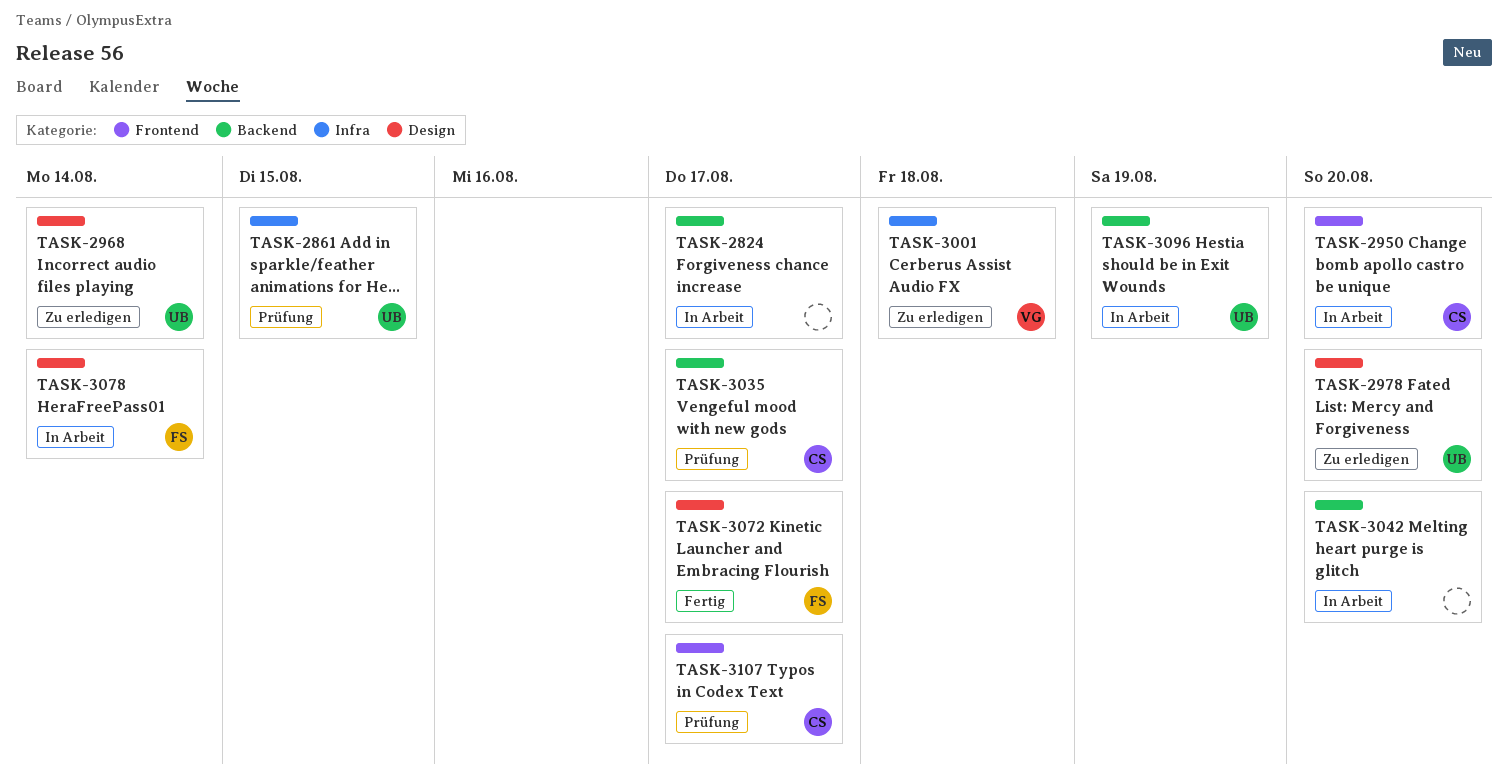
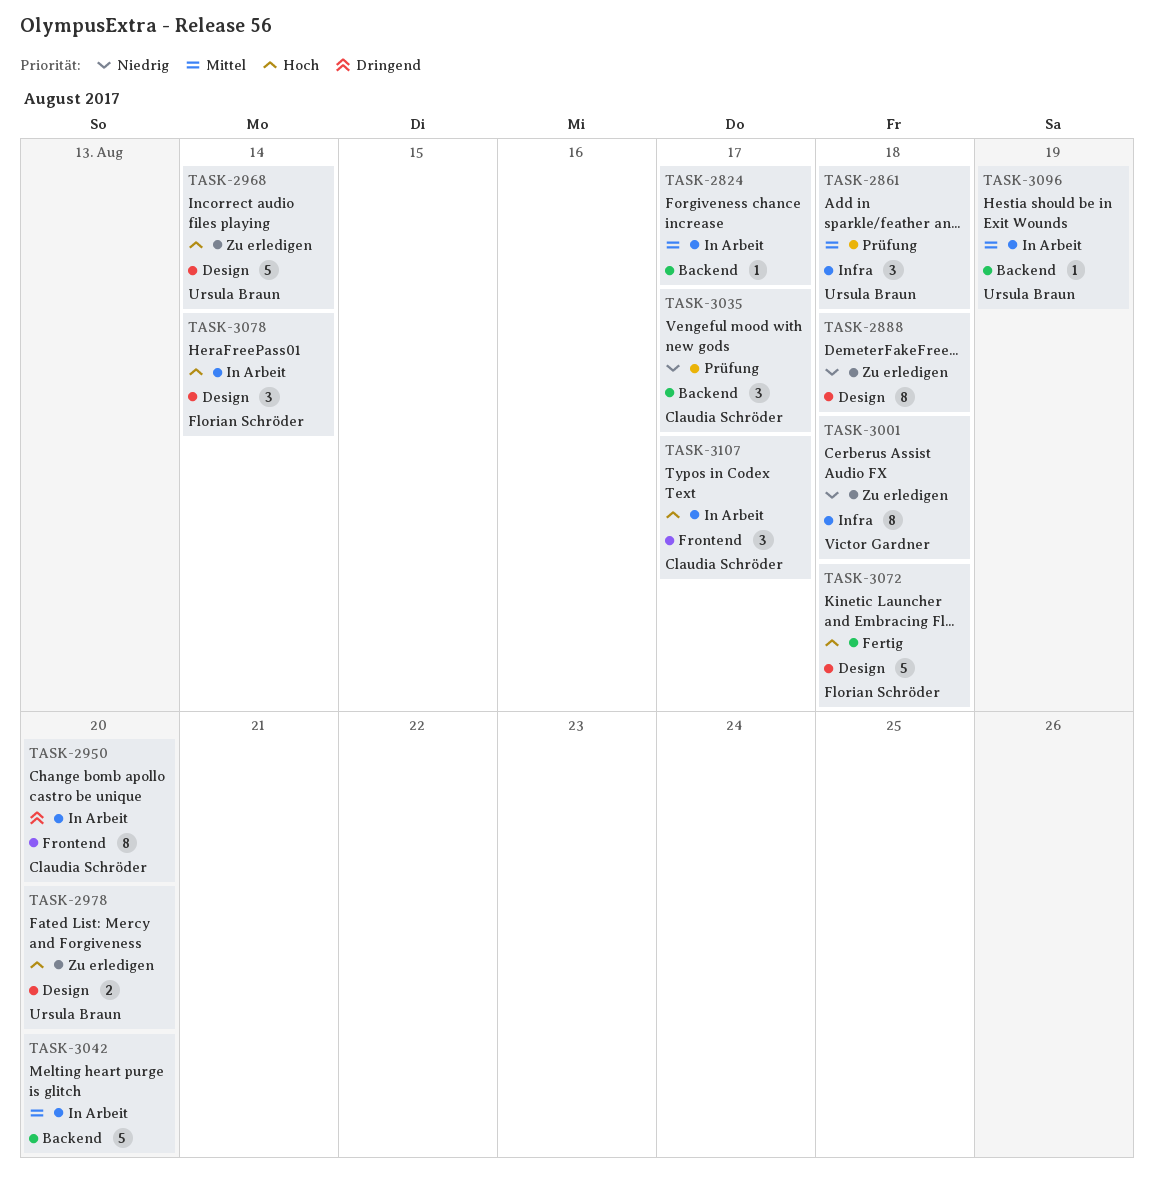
TASK-2861, due: Aug 15 -> Aug 18
TASK-2888: none -> present
TASK-3072, due: Aug 17 -> Aug 18
TASK-3107, status: Prüfung -> In Arbeit

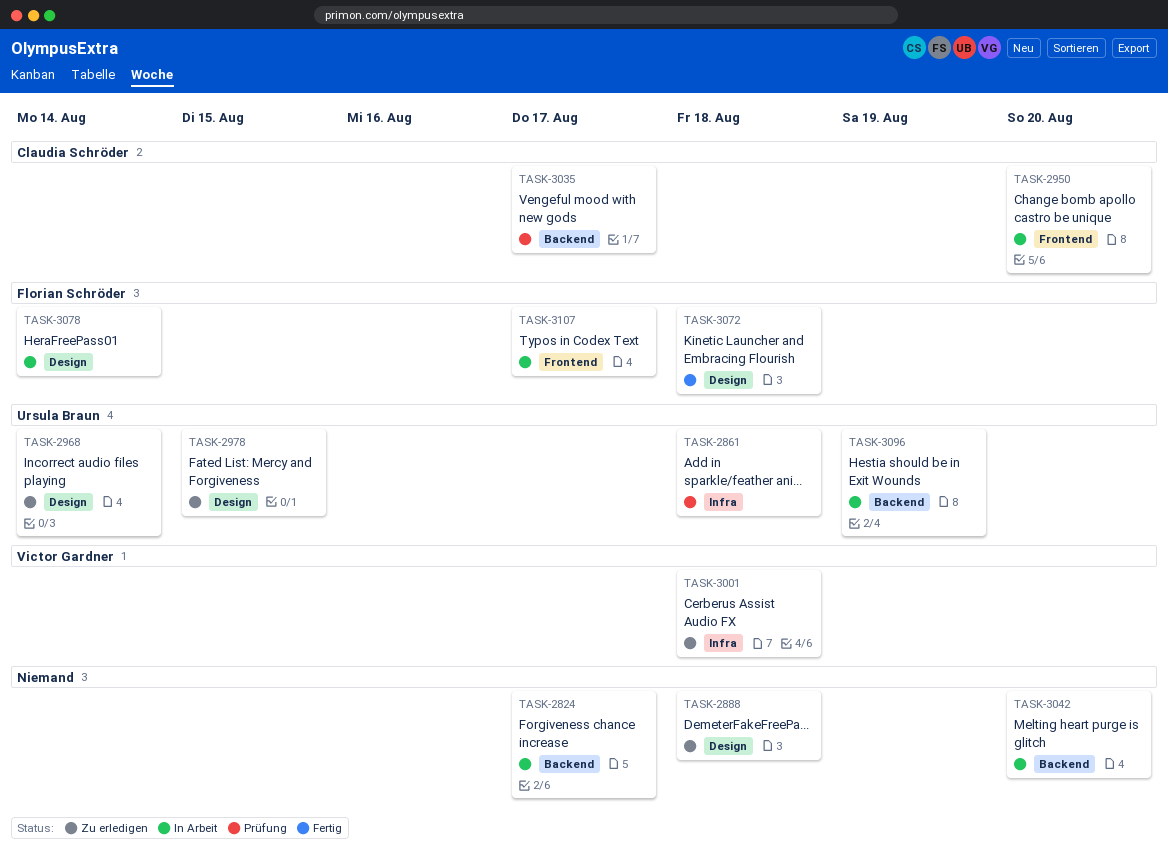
TASK-2978, due: Aug 20 -> Aug 15
TASK-3107, owner: Claudia Schröder -> Florian Schröder

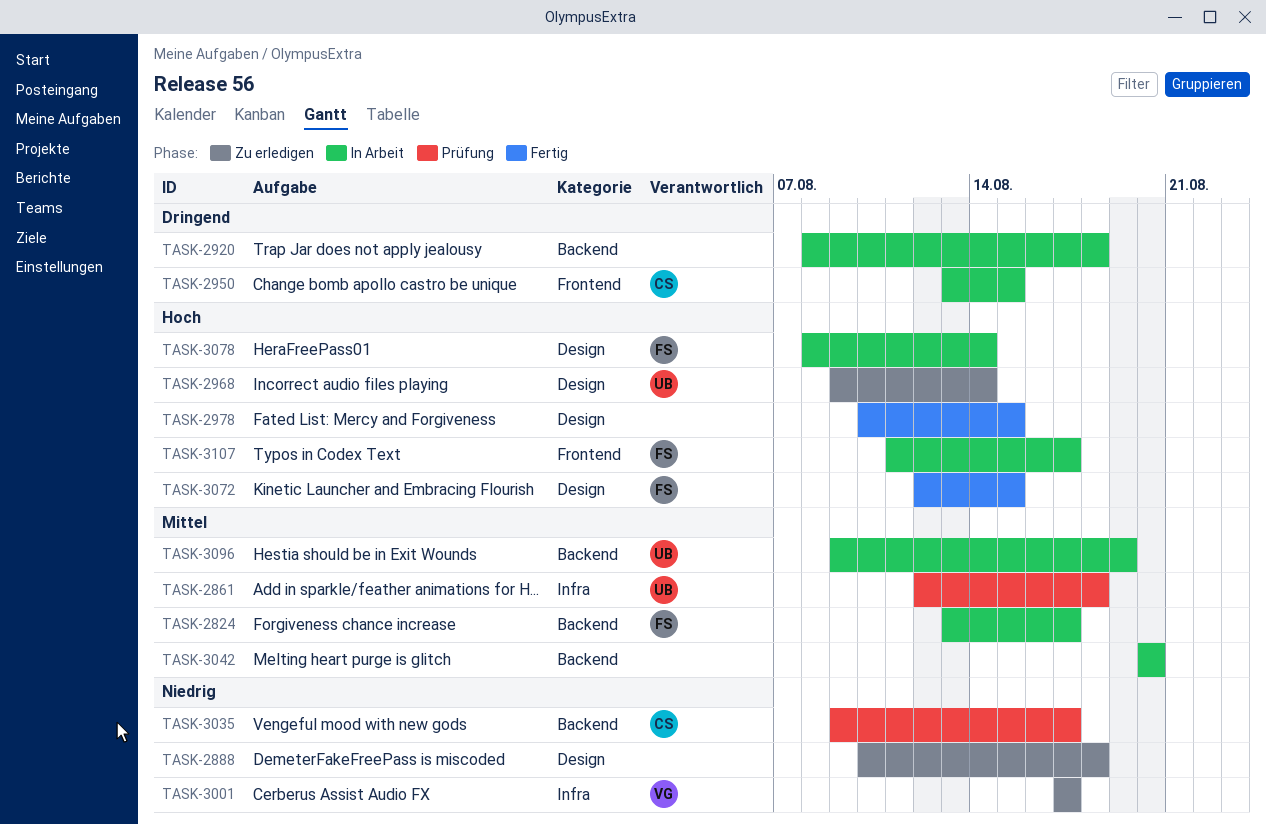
TASK-2824, owner: none -> Florian Schröder
TASK-2920: none -> present
TASK-2950, due: Aug 20 -> Aug 15
TASK-2978, status: Zu erledigen -> Fertig
TASK-2978, owner: Ursula Braun -> none
TASK-3001, due: Aug 18 -> Aug 17
TASK-3072, due: Aug 18 -> Aug 15

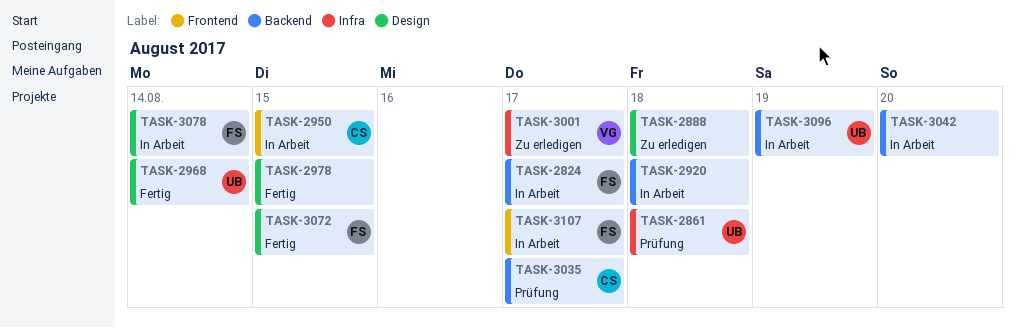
TASK-2968, status: Zu erledigen -> Fertig

